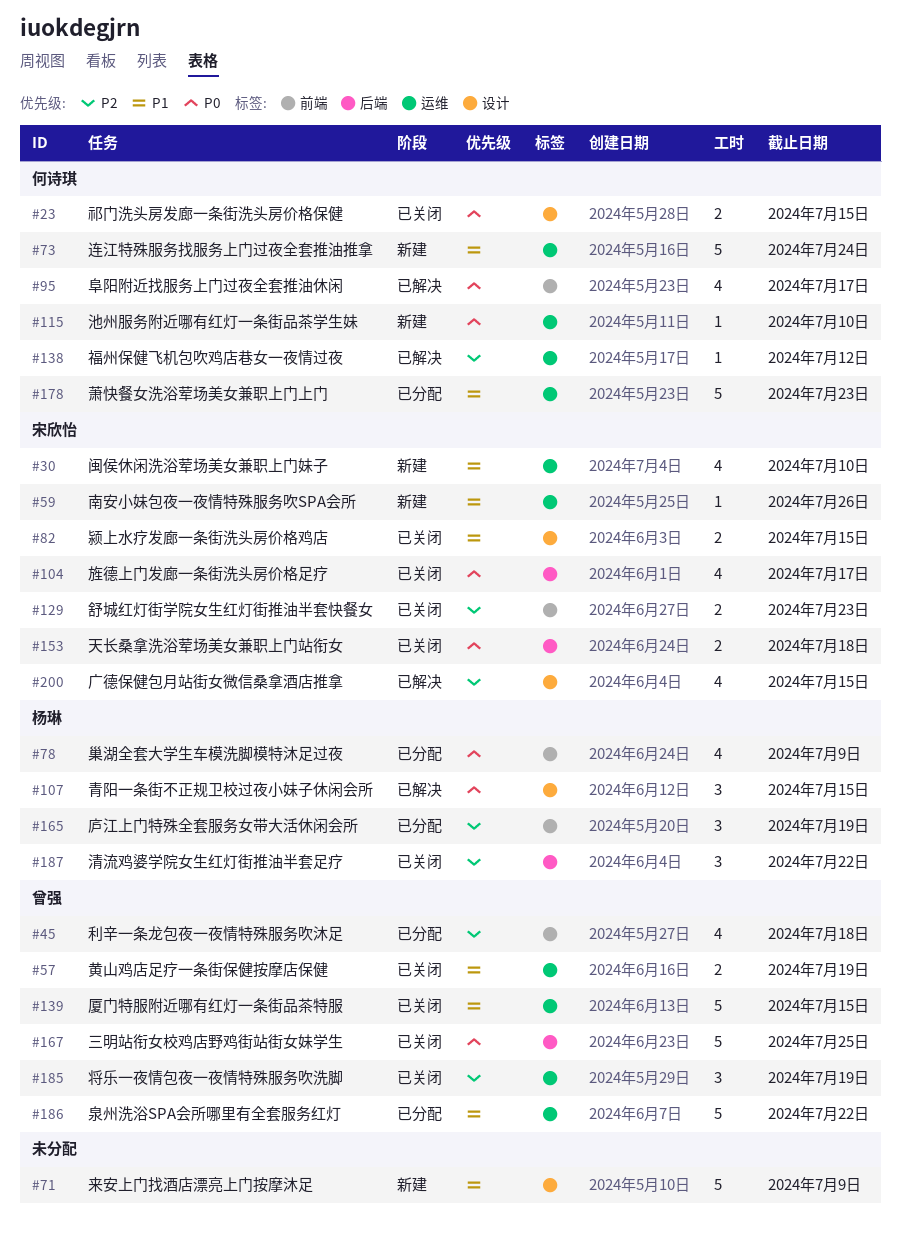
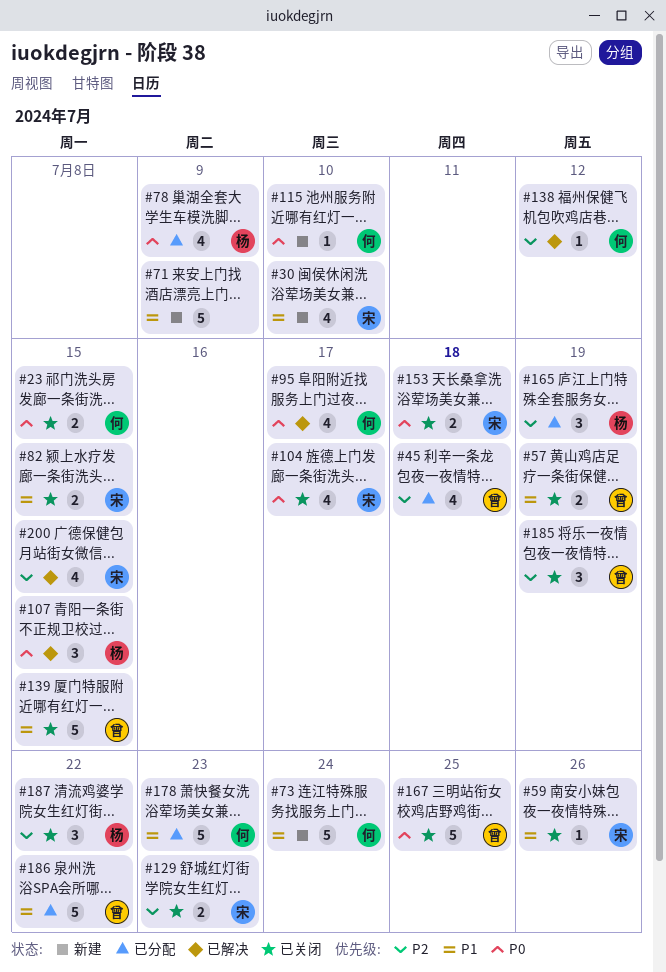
#59, status: 新建 -> 已关闭

